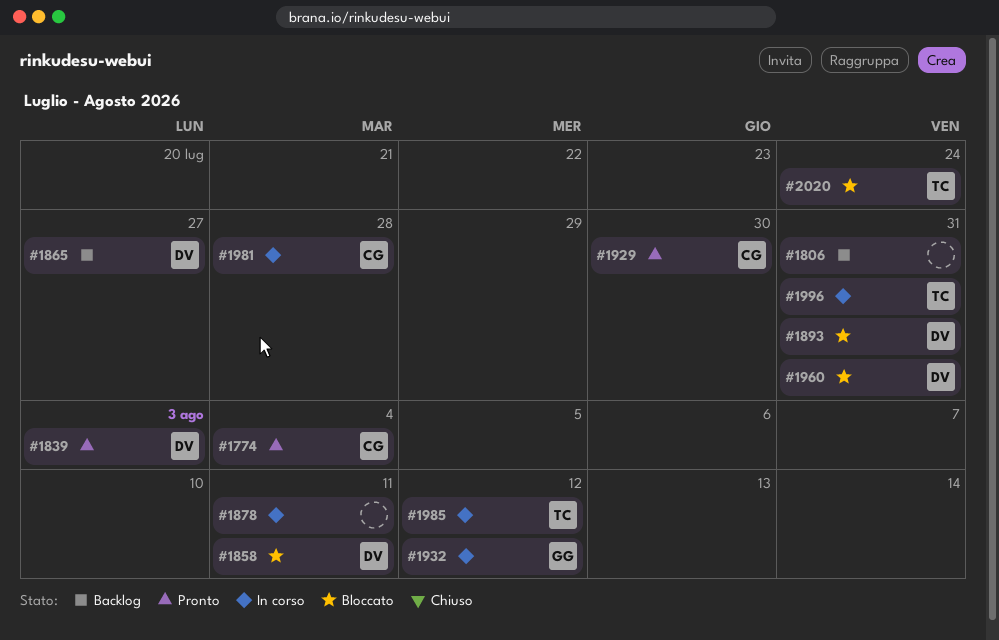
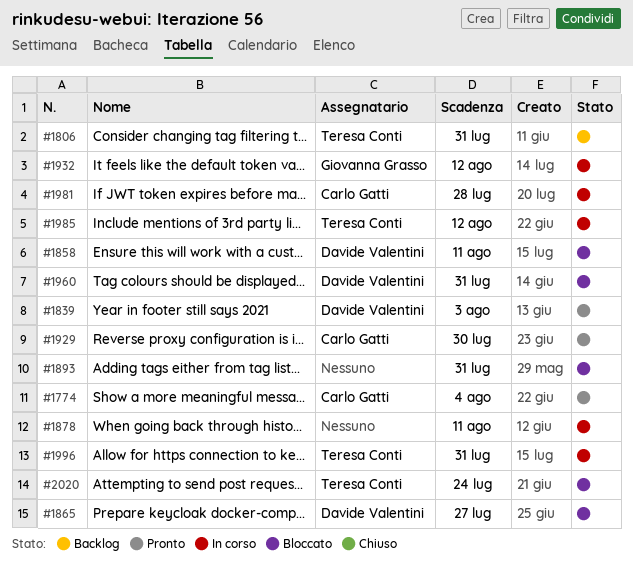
#1806, owner: none -> Teresa Conti
#1865, status: Backlog -> Bloccato
#1893, owner: Davide Valentini -> none

